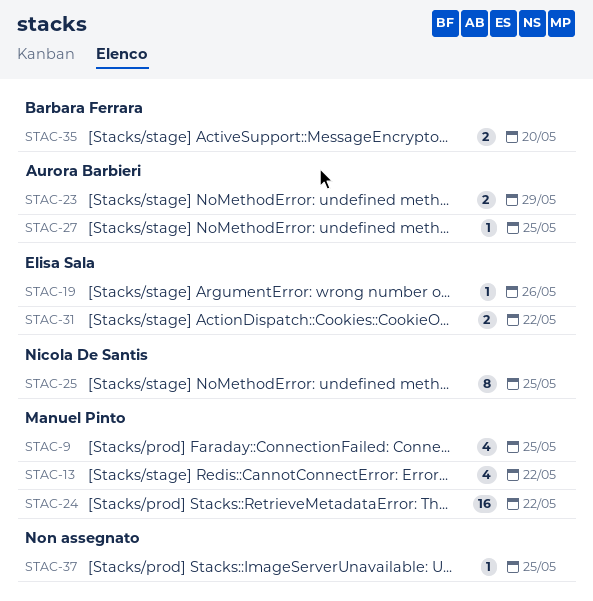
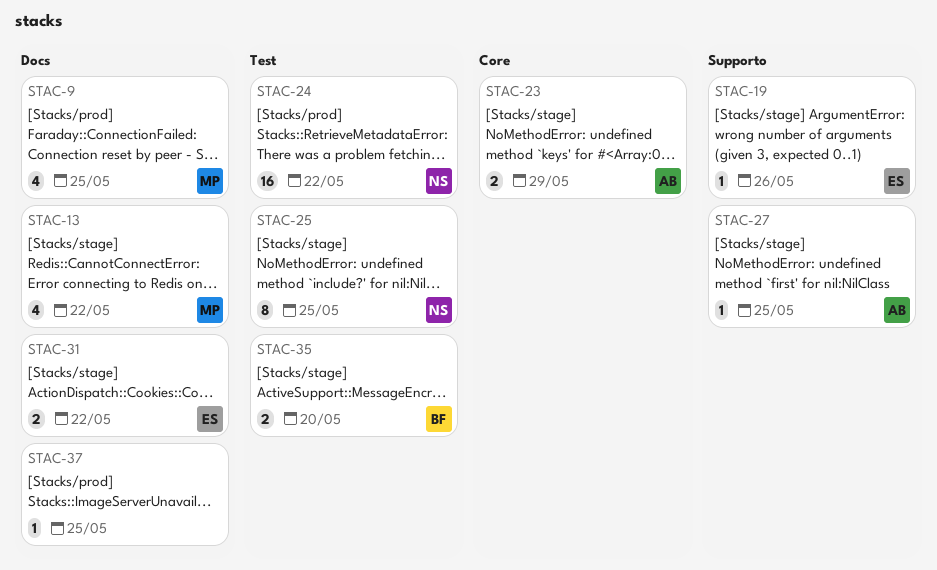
STAC-24, owner: Manuel Pinto -> Nicola De Santis

